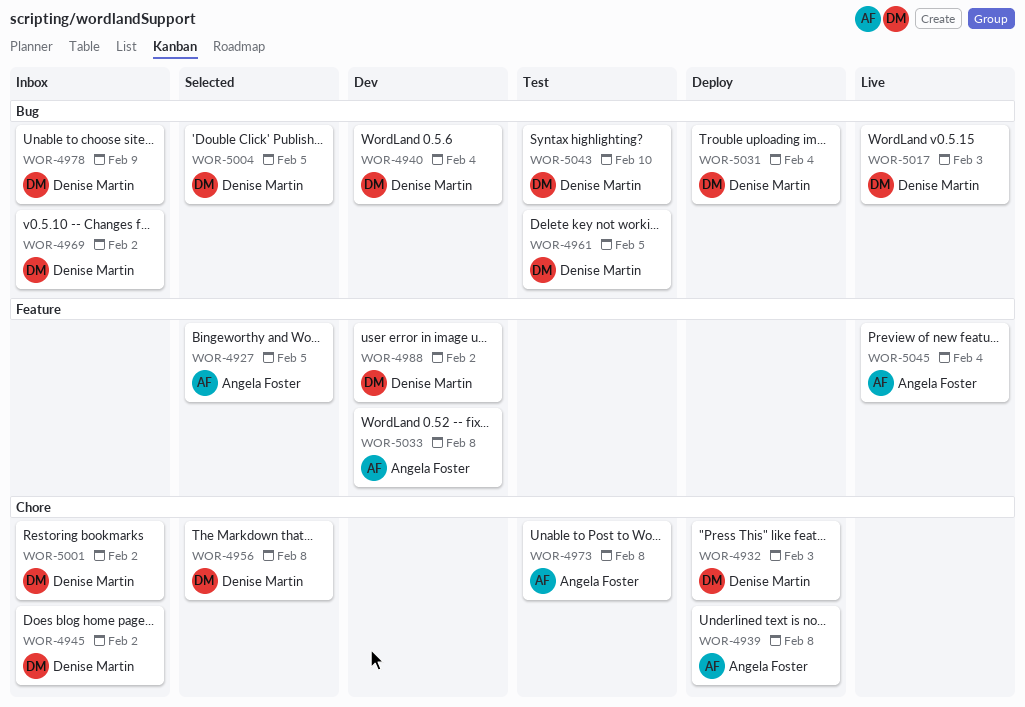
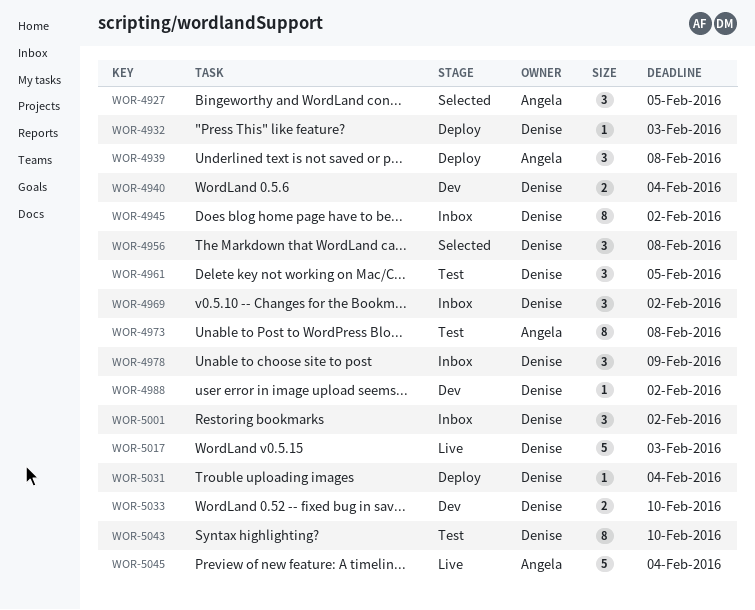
WOR-5004: present -> none
WOR-5033, owner: Angela Foster -> Denise Martin
WOR-5033, due: Feb 8 -> Feb 10

